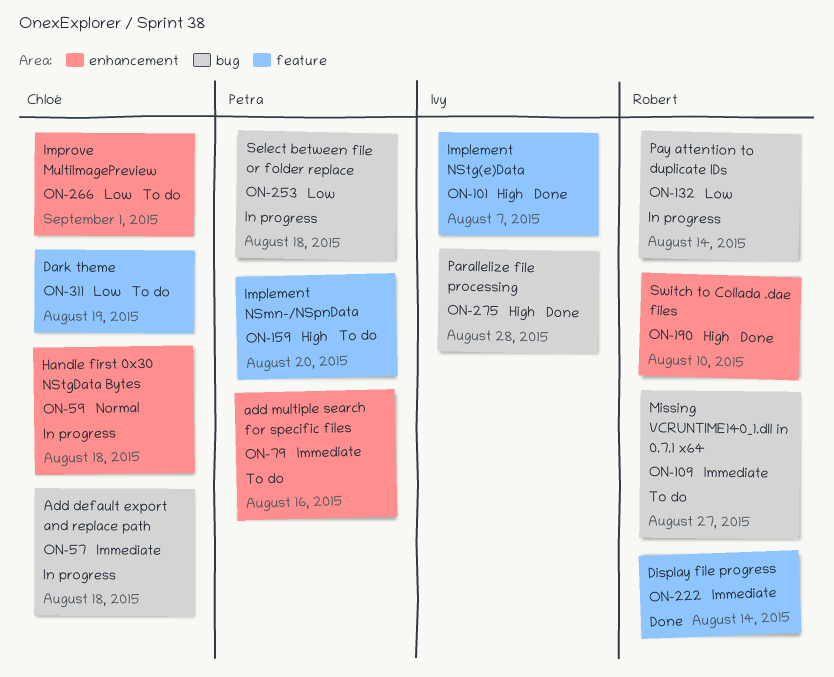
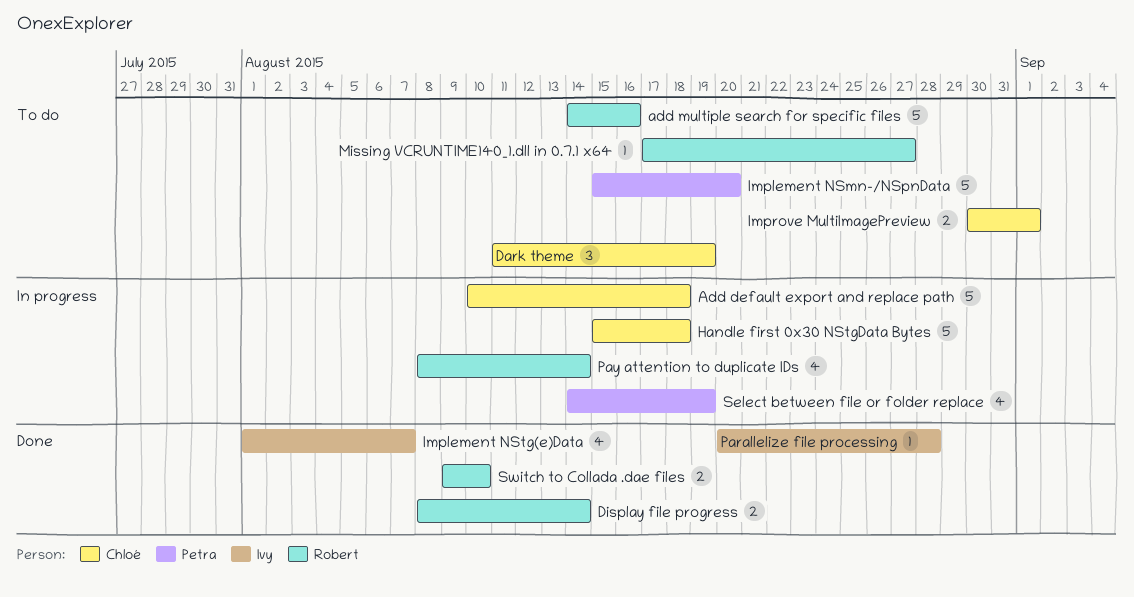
add multiple search for specific files, owner: Petra -> Robert
Select between file or folder replace, due: Aug 18 -> Aug 19

